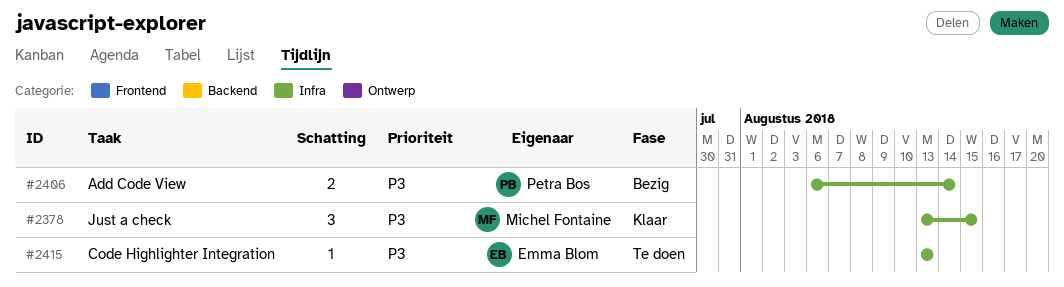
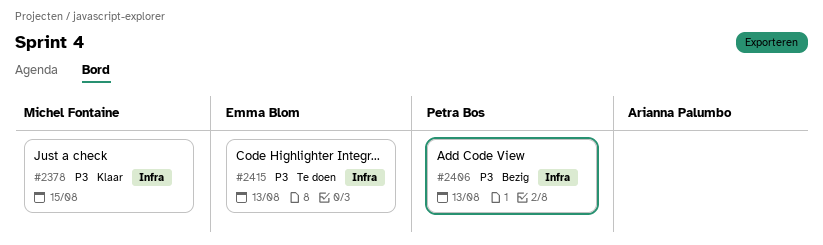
#2406, due: Aug 14 -> Aug 13

